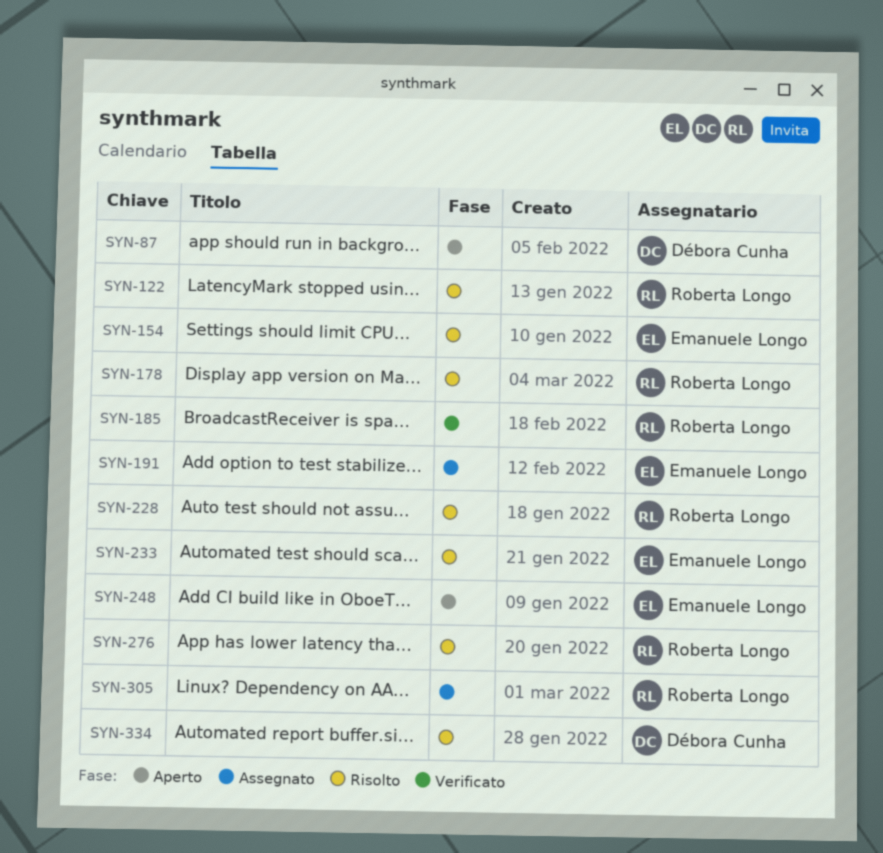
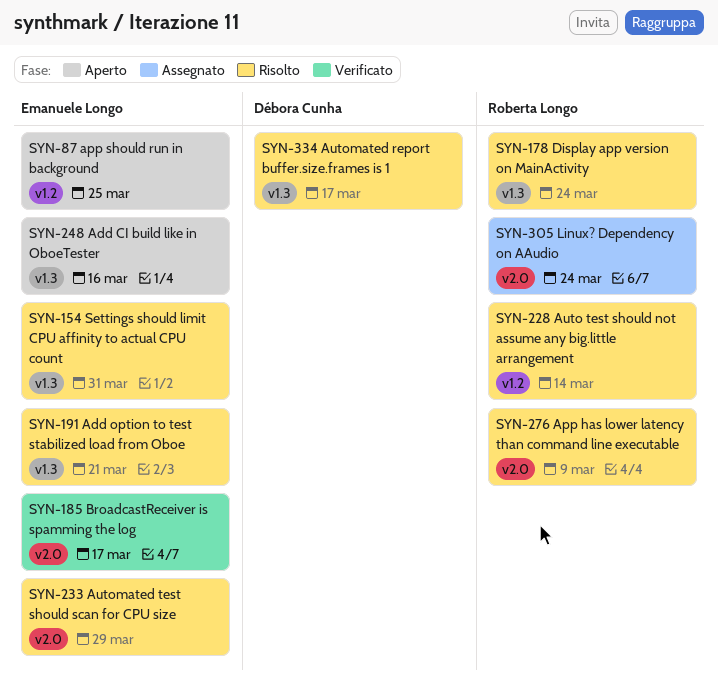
SYN-87, owner: Débora Cunha -> Emanuele Longo
SYN-122: present -> none
SYN-185, owner: Roberta Longo -> Emanuele Longo
SYN-191, status: Assegnato -> Risolto

